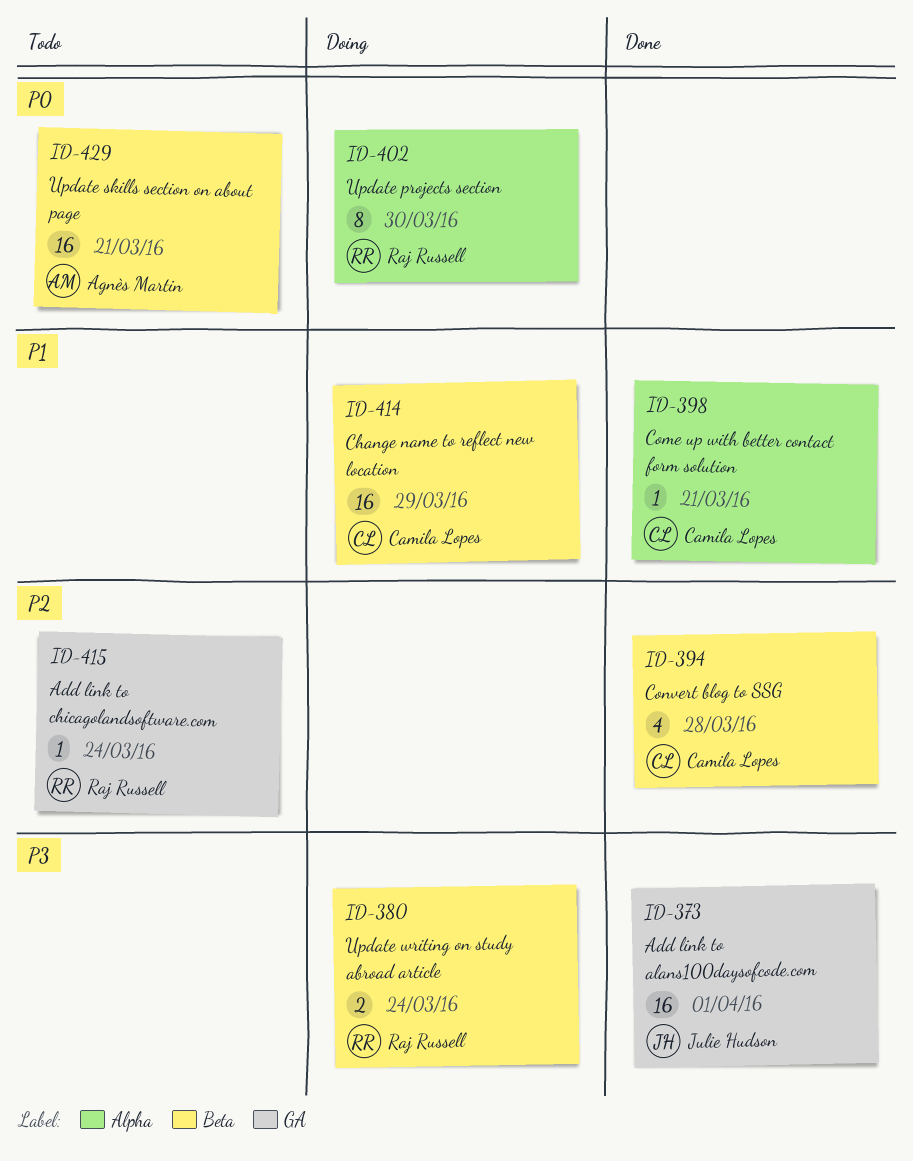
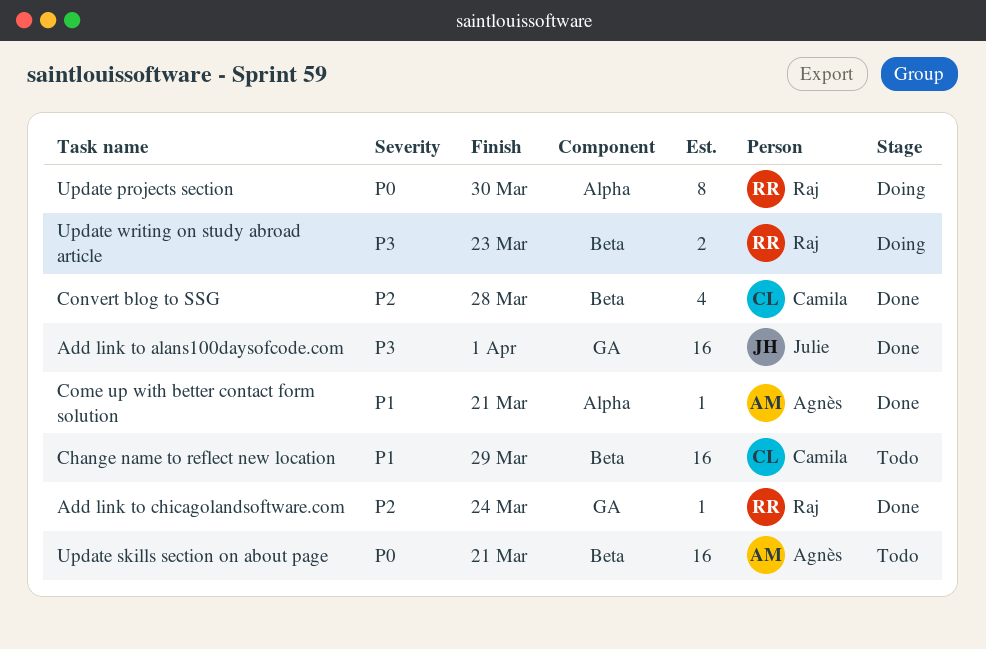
Add link to chicagolandsoftware.com, status: Todo -> Done
Change name to reflect new location, status: Doing -> Todo
Come up with better contact form solution, owner: Camila Lopes -> Agnès Martin
Update writing on study abroad article, due: Mar 24 -> Mar 23

